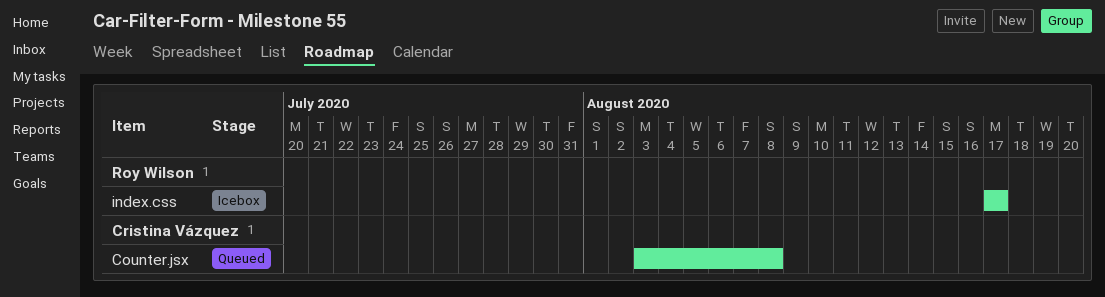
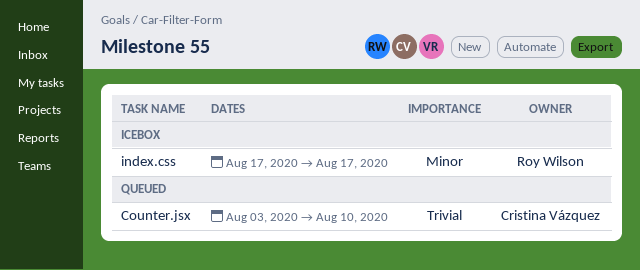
Counter.jsx, due: Aug 8 -> Aug 10

